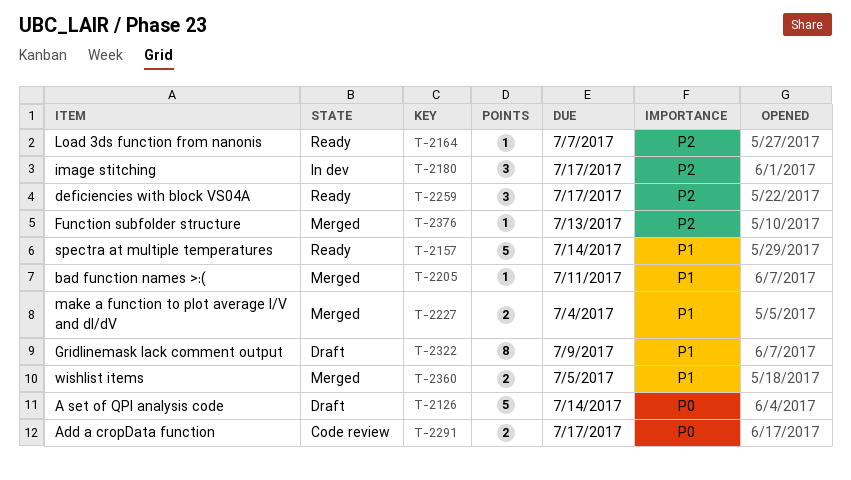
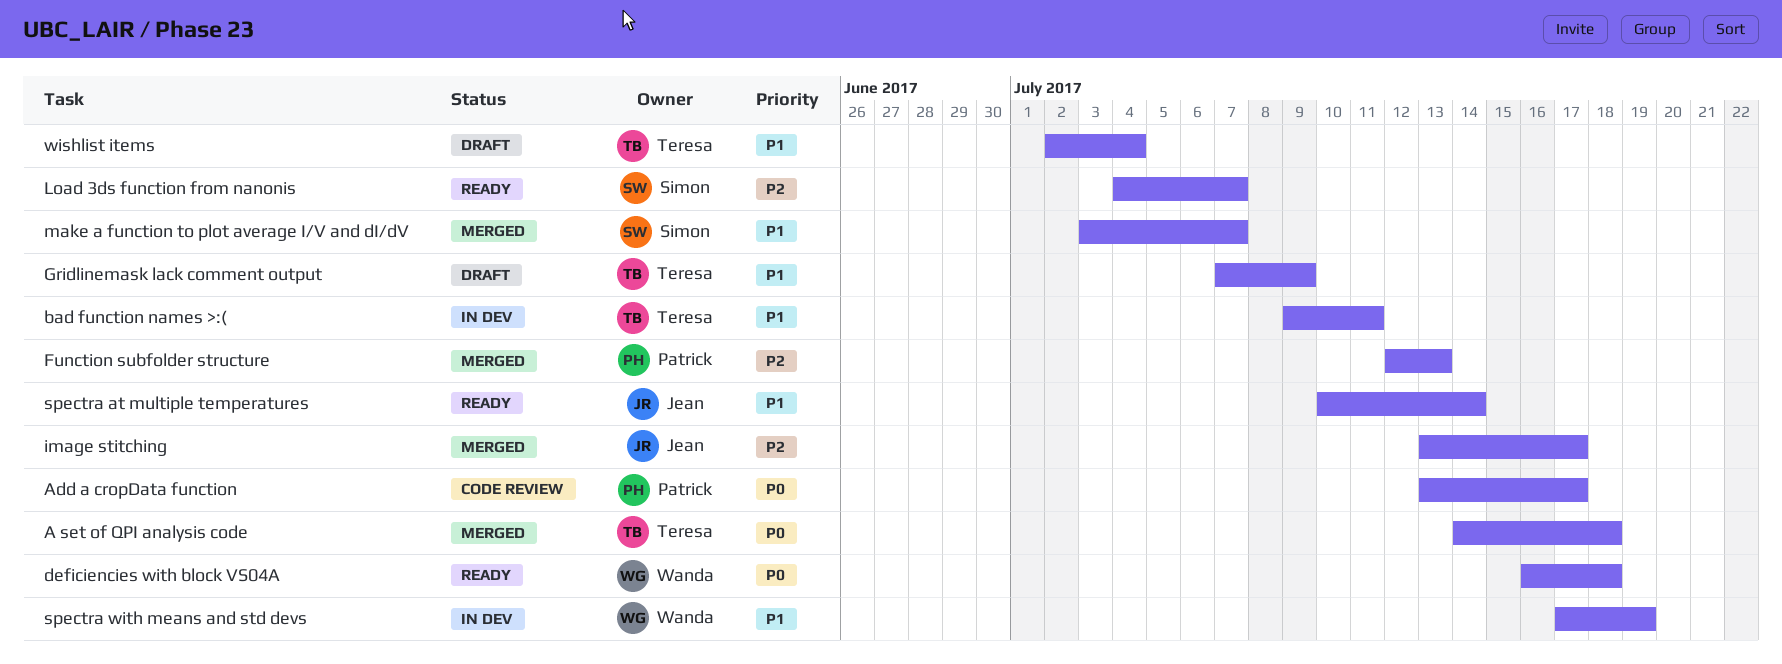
A set of QPI analysis code, status: Draft -> Merged
A set of QPI analysis code, due: Jul 14 -> Jul 18
bad function names >:(, status: Merged -> In dev
deficiencies with block VS04A, priority: P2 -> P0
deficiencies with block VS04A, due: Jul 17 -> Jul 18
image stitching, status: In dev -> Merged
make a function to plot average I/V and dI/dV, due: Jul 4 -> Jul 7
spectra with means and std devs: none -> present
wishlist items, status: Merged -> Draft
wishlist items, due: Jul 5 -> Jul 4

